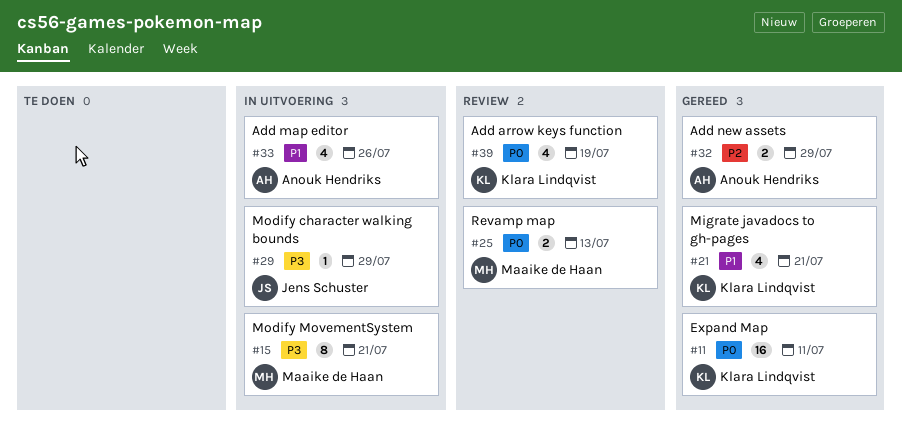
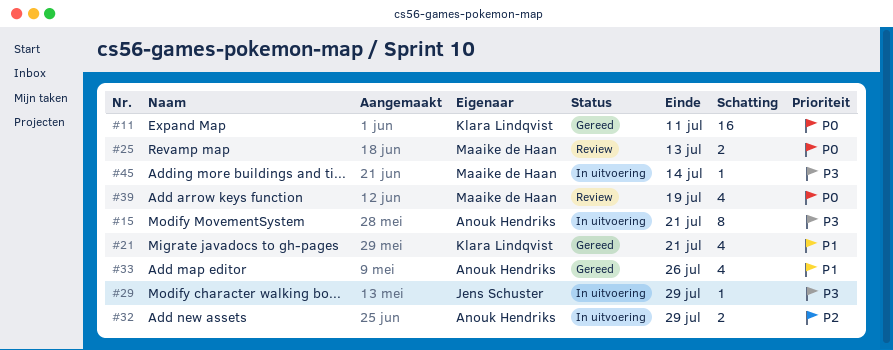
#15, owner: Maaike de Haan -> Anouk Hendriks
#32, status: Gereed -> In uitvoering
#33, status: In uitvoering -> Gereed
#39, owner: Klara Lindqvist -> Maaike de Haan
#45: none -> present

